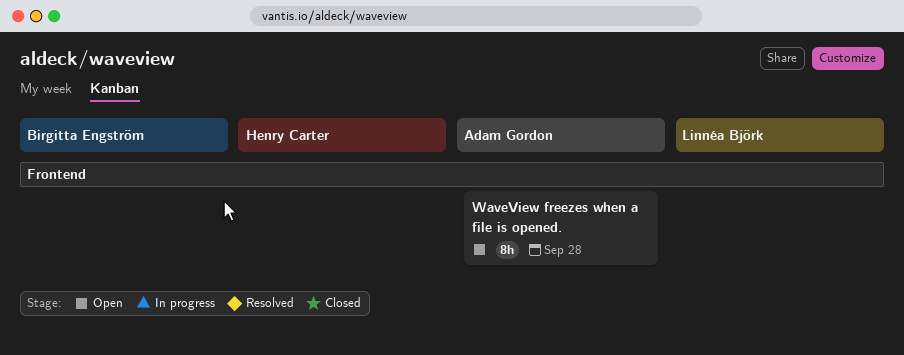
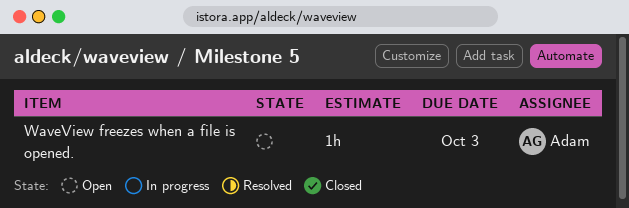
WaveView freezes when a file is opened., estimate: 8h -> 1h
WaveView freezes when a file is opened., due: Sep 28 -> Oct 3

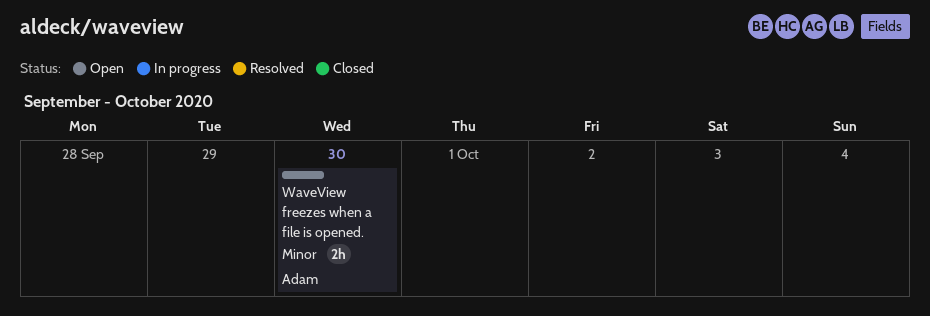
WaveView freezes when a file is opened., estimate: 1h -> 2h
WaveView freezes when a file is opened., due: Oct 3 -> Sep 30

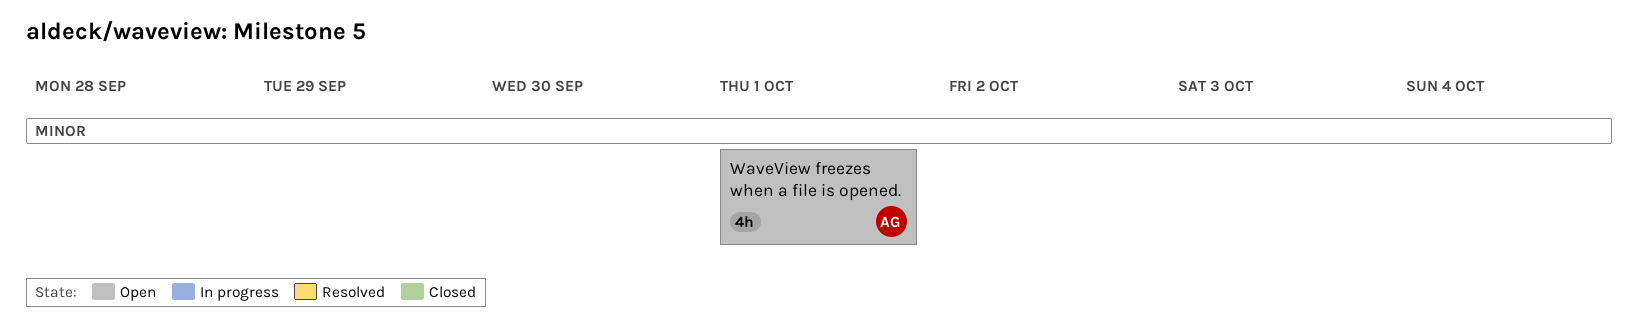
WaveView freezes when a file is opened., estimate: 2h -> 4h
WaveView freezes when a file is opened., due: Sep 30 -> Oct 1

